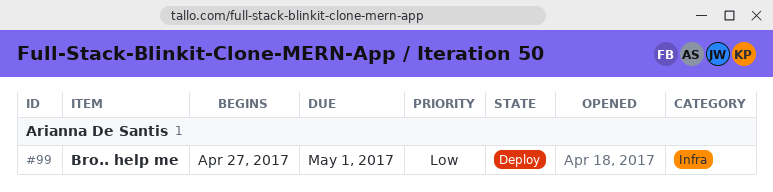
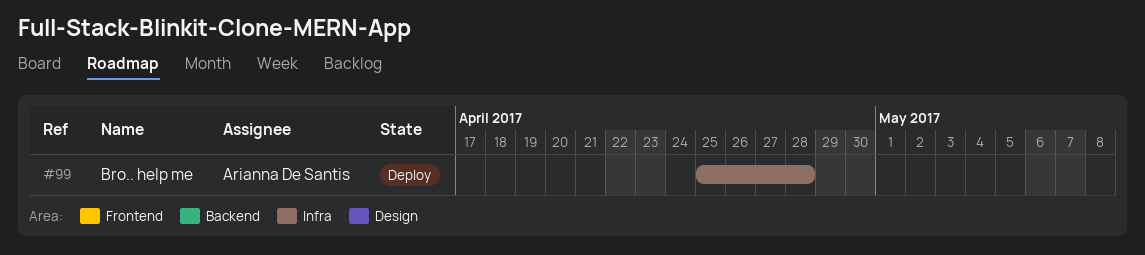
#99, start: Apr 27 -> Apr 25
#99, due: May 1 -> Apr 28

